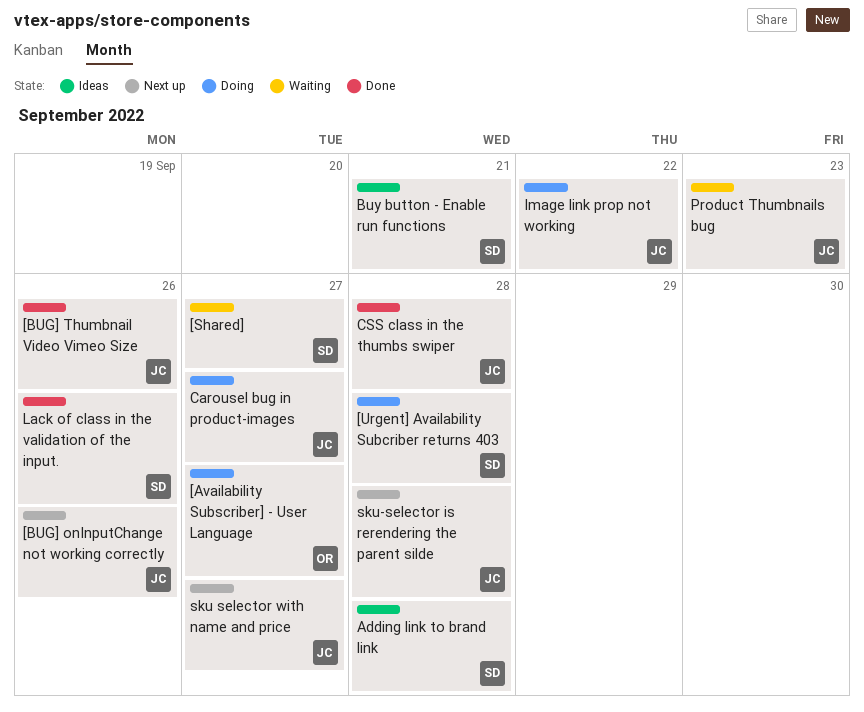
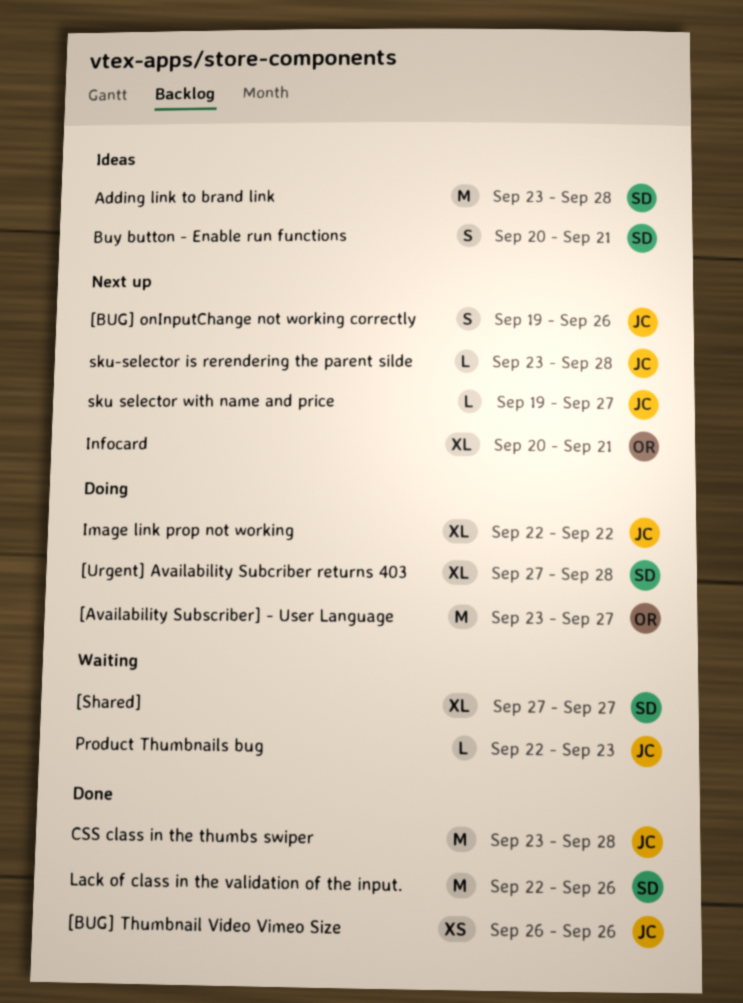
Carousel bug in product-images: present -> none
Infocard: none -> present

